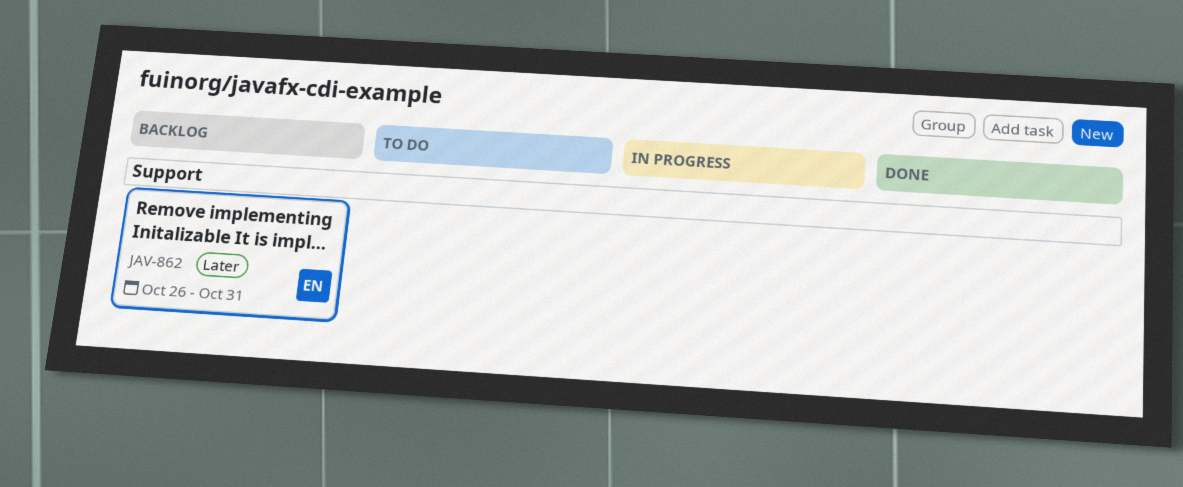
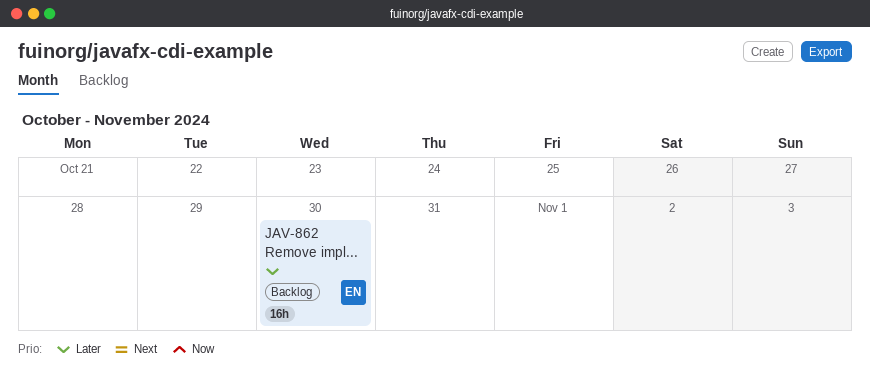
JAV-862, due: Oct 31 -> Oct 30

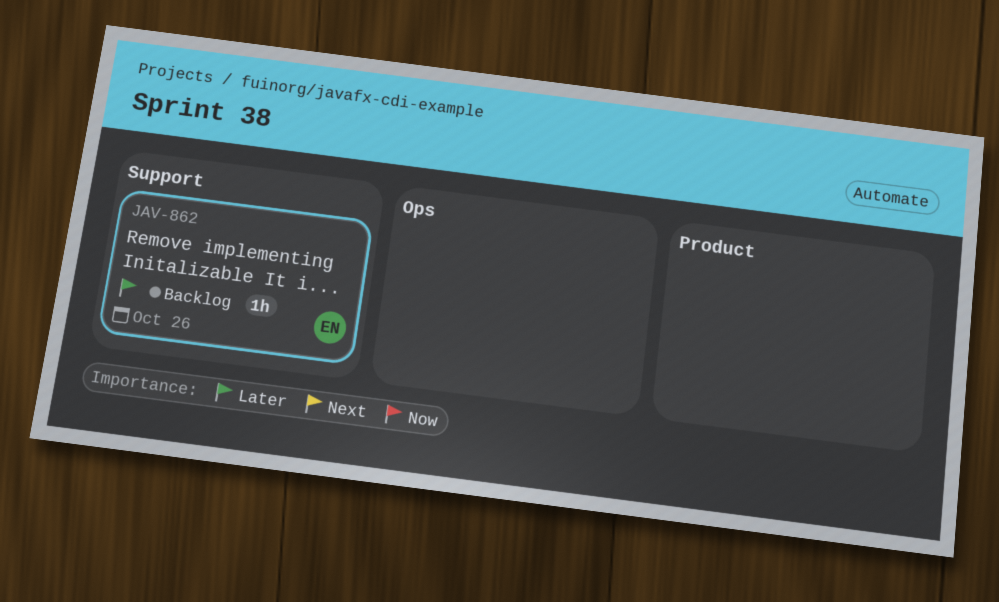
JAV-862, estimate: 16h -> 1h
JAV-862, due: Oct 30 -> Oct 26

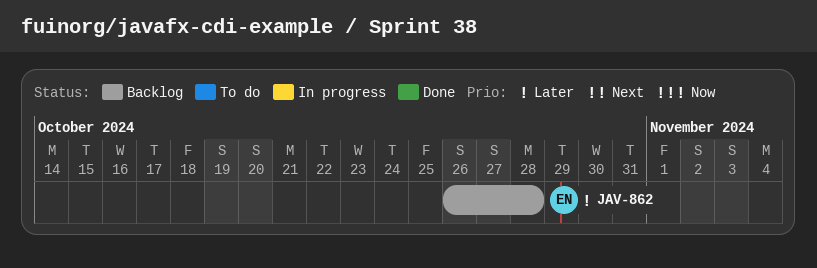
JAV-862, due: Oct 26 -> Oct 28

